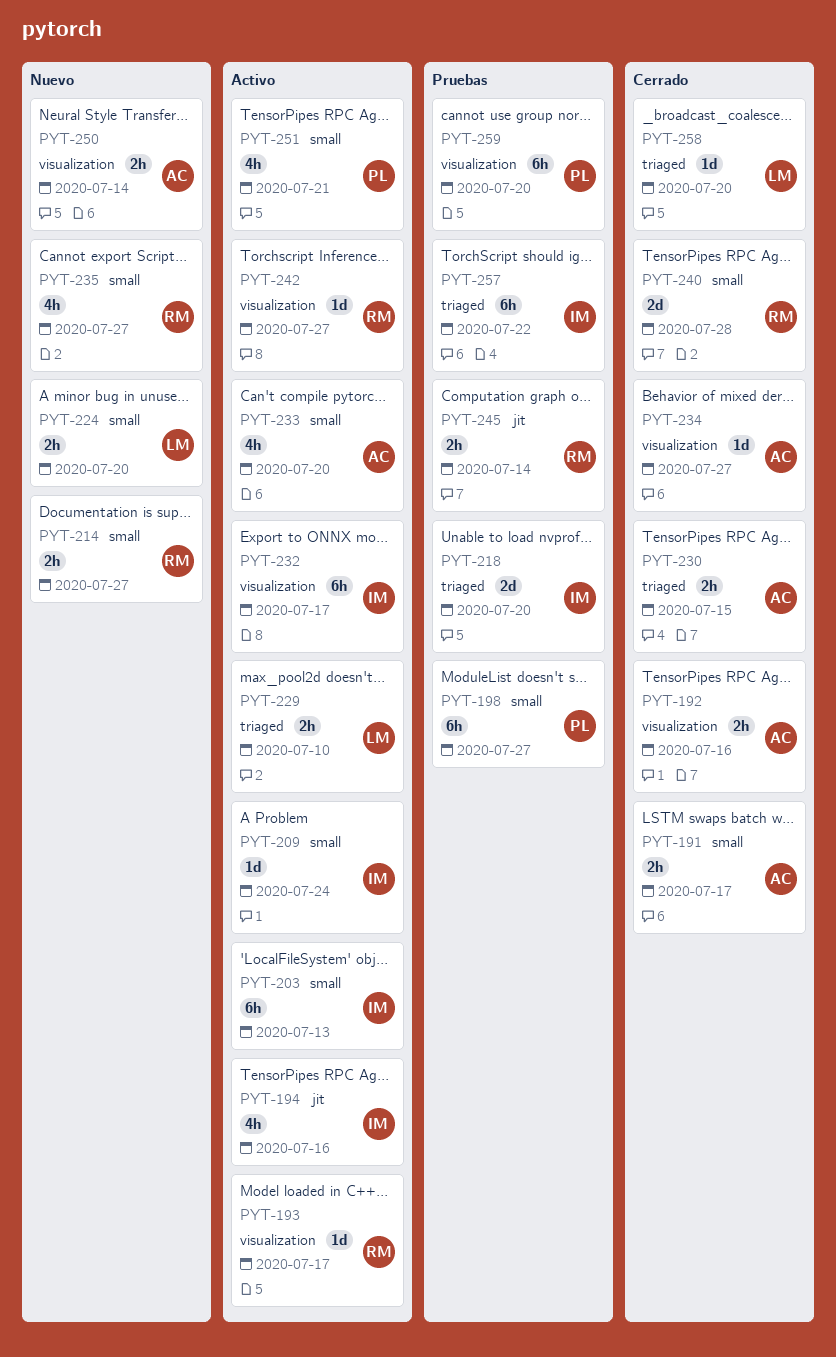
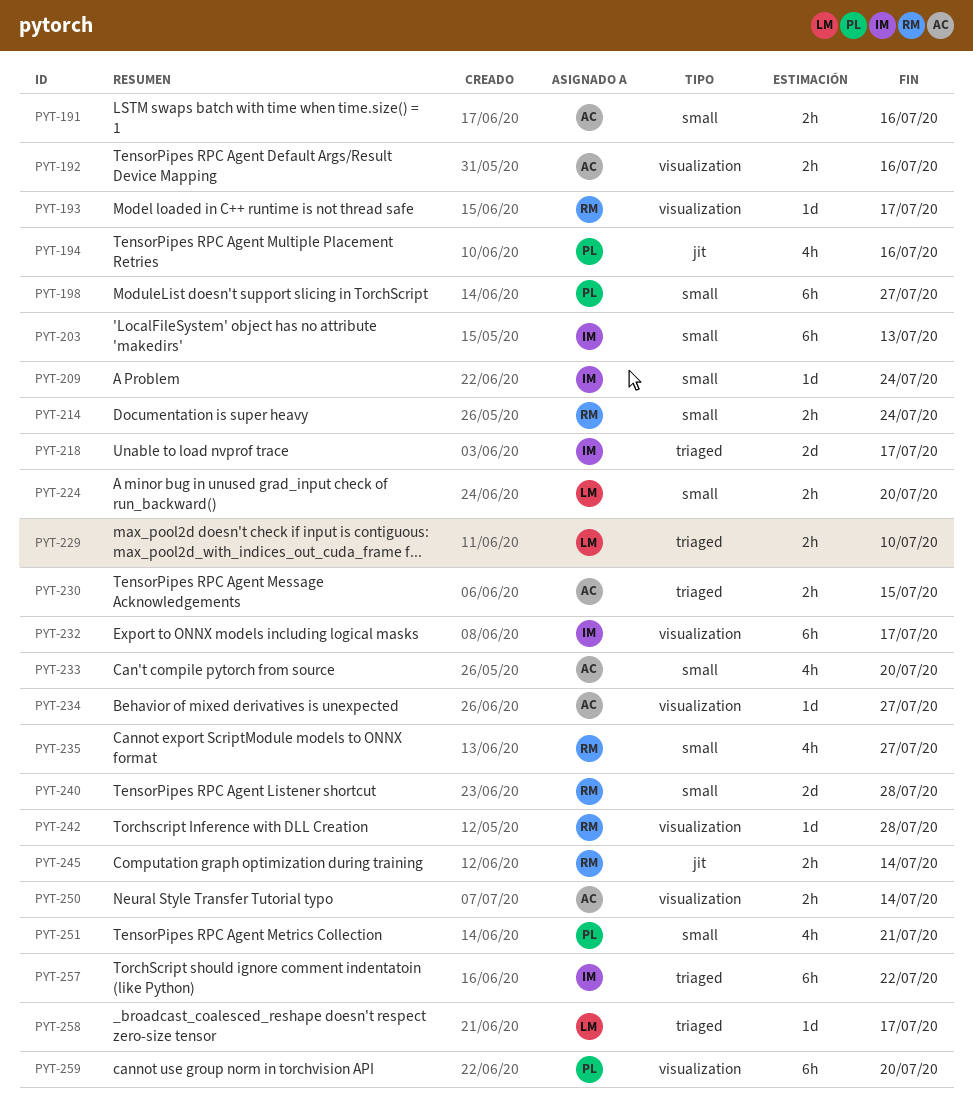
PYT-191, due: Jul 17 -> Jul 16
PYT-194, owner: IM -> PL
PYT-214, due: Jul 27 -> Jul 24
PYT-218, due: Jul 20 -> Jul 17
PYT-242, due: Jul 27 -> Jul 28
PYT-258, due: Jul 20 -> Jul 17

